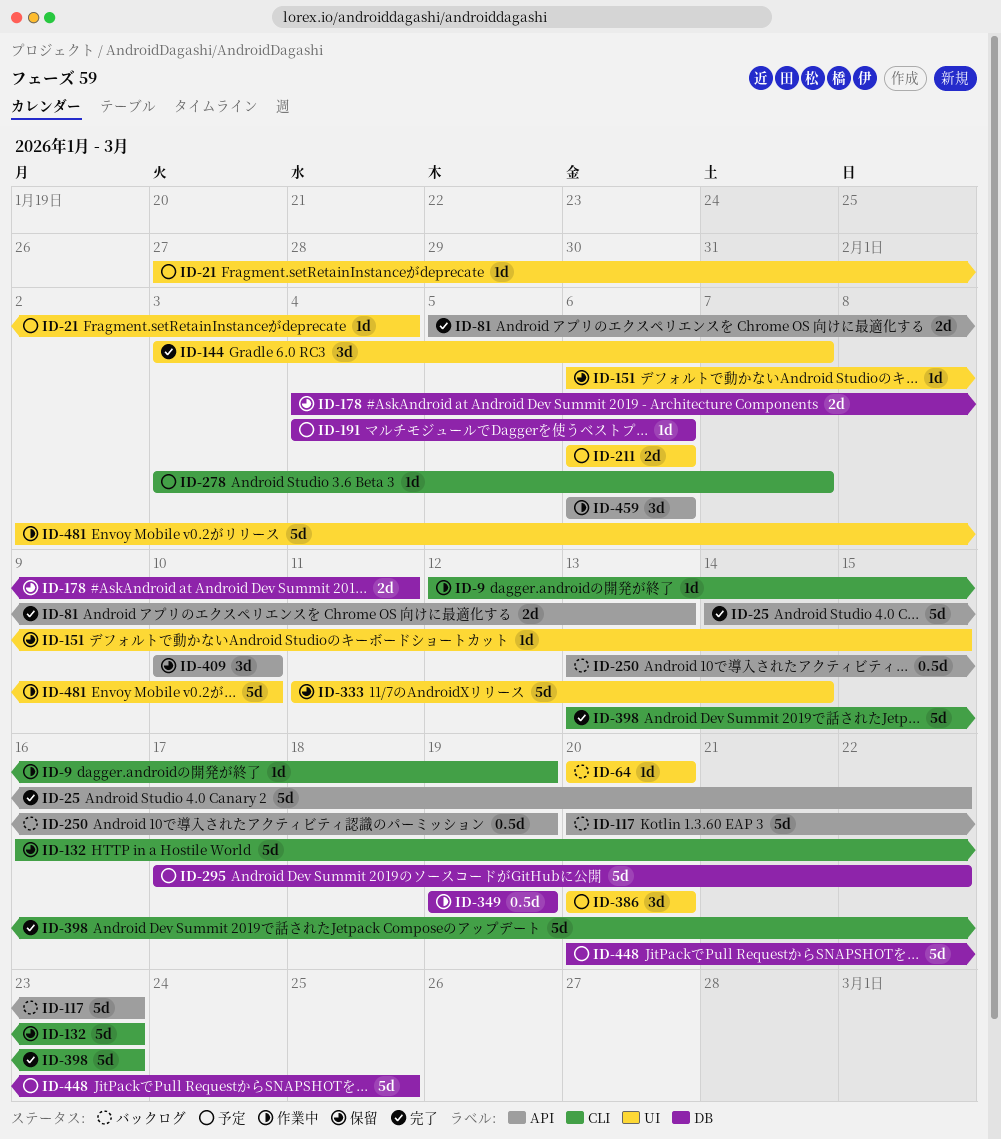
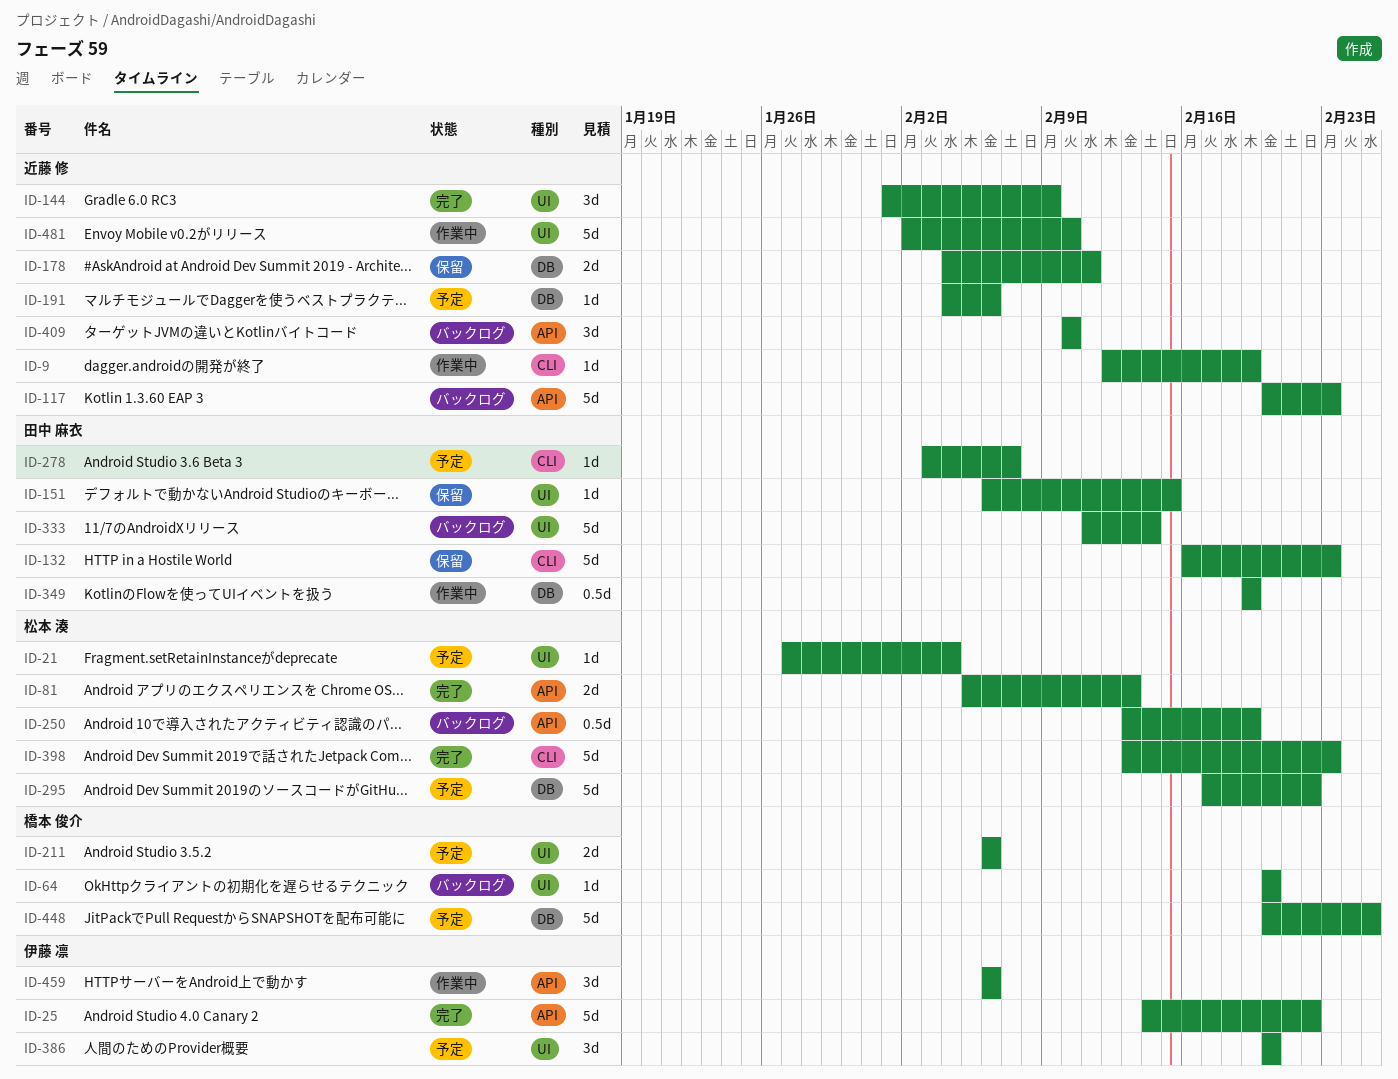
ID-144, start: Feb 3 -> Feb 1
ID-144, due: Feb 7 -> Feb 9
ID-333, status: 保留 -> バックログ
ID-409, status: 保留 -> バックログ

